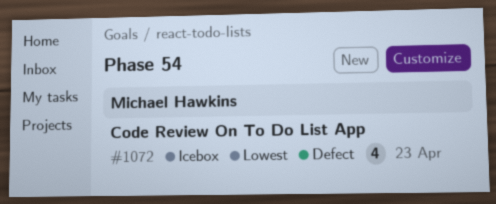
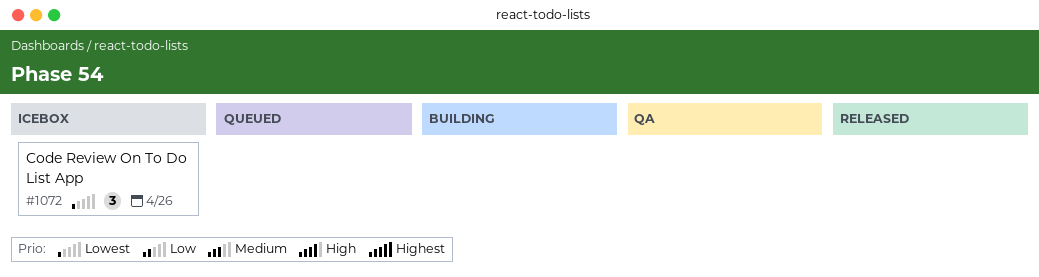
#1072, estimate: 4 -> 3
#1072, due: Apr 23 -> Apr 26

